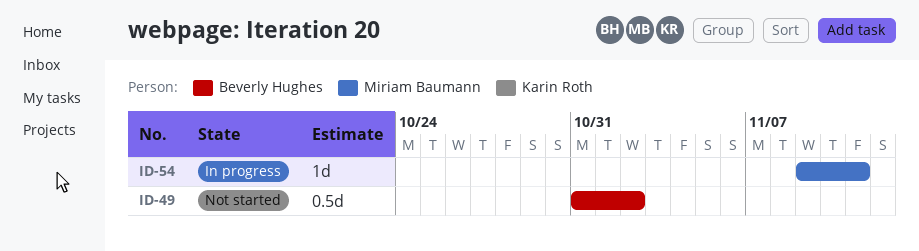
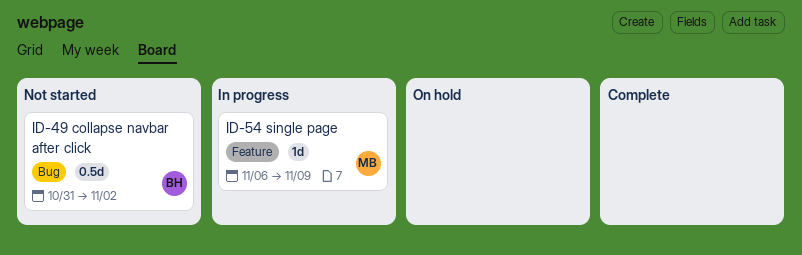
ID-54, start: Nov 9 -> Nov 6
ID-54, due: Nov 11 -> Nov 9

